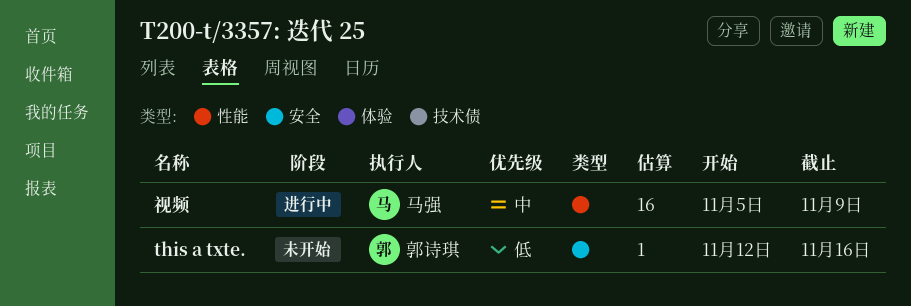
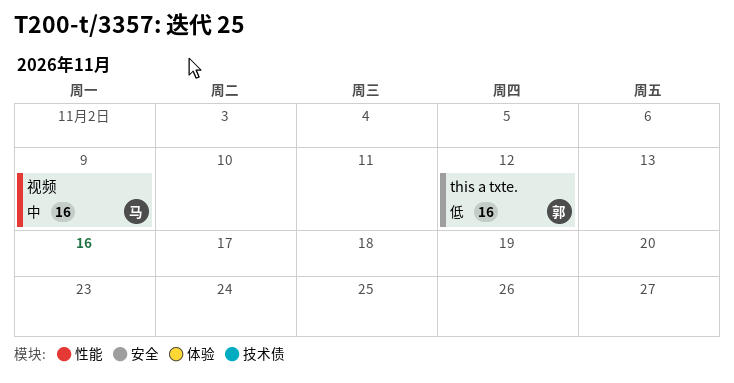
this a txte., estimate: 1 -> 16
this a txte., due: Nov 16 -> Nov 12

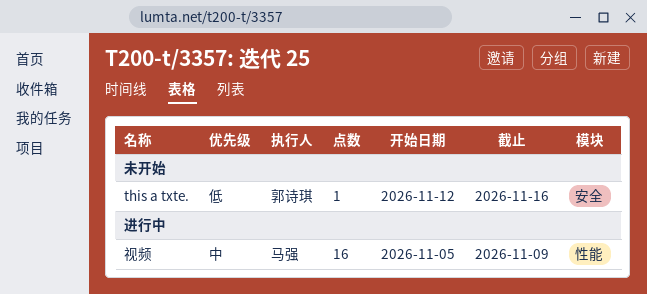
this a txte., estimate: 16 -> 1
this a txte., due: Nov 12 -> Nov 16

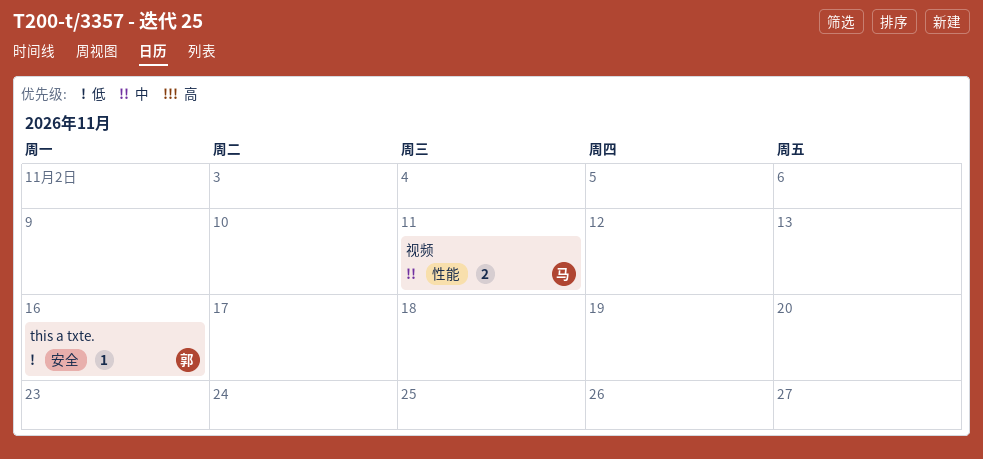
视频, estimate: 16 -> 2
视频, due: Nov 9 -> Nov 11

